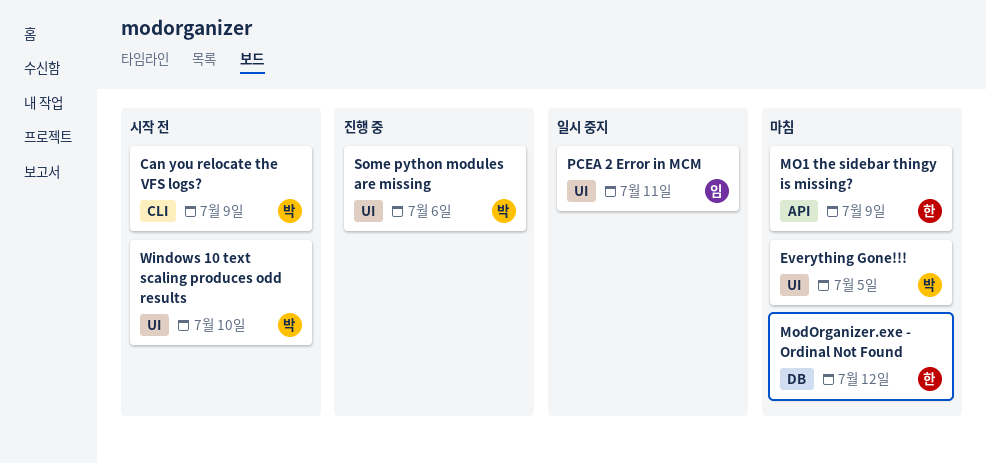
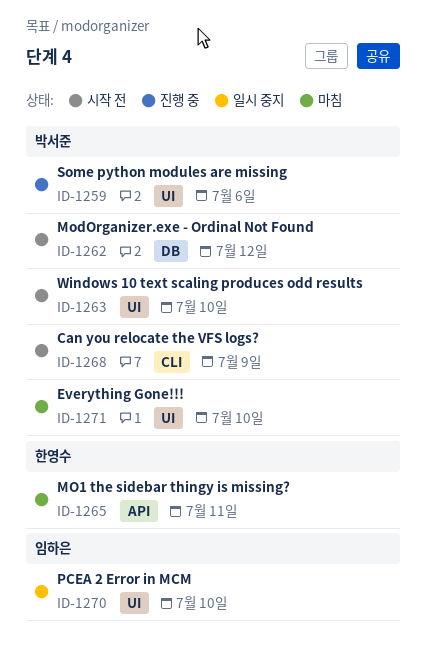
Everything Gone!!!, due: Jul 5 -> Jul 10
MO1 the sidebar thingy is missing?, due: Jul 9 -> Jul 11
ModOrganizer.exe - Ordinal Not Found, status: 마침 -> 시작 전
ModOrganizer.exe - Ordinal Not Found, owner: 한영수 -> 박서준
PCEA 2 Error in MCM, due: Jul 11 -> Jul 10

